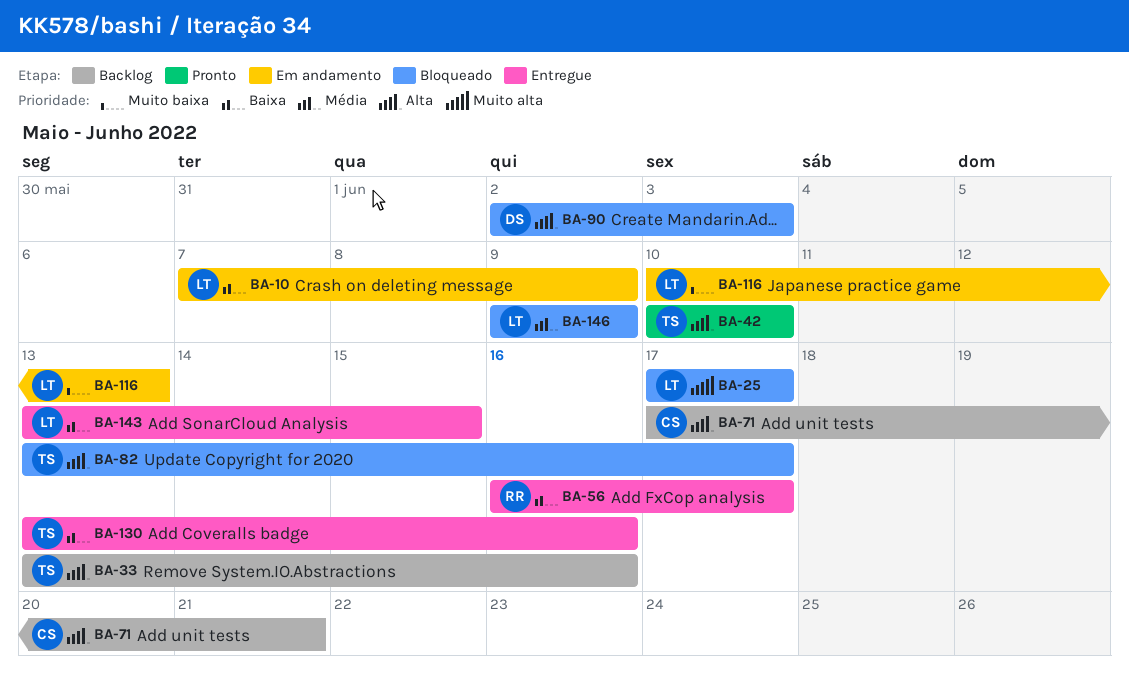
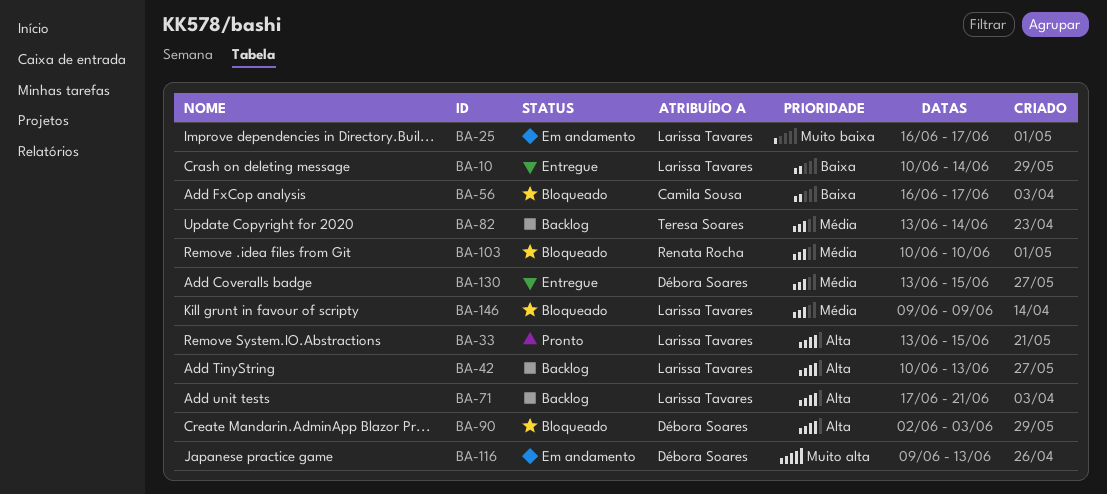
BA-10, status: Em andamento -> Entregue
BA-10, start: Jun 7 -> Jun 10
BA-10, due: Jun 9 -> Jun 14
BA-25, status: Bloqueado -> Em andamento
BA-25, priority: Muito alta -> Muito baixa
BA-25, start: Jun 17 -> Jun 16
BA-33, status: Backlog -> Pronto
BA-33, owner: Teresa Soares -> Larissa Tavares
BA-33, due: Jun 16 -> Jun 15
BA-42, status: Pronto -> Backlog
BA-42, owner: Teresa Soares -> Larissa Tavares
BA-42, due: Jun 10 -> Jun 13
BA-56, status: Entregue -> Bloqueado
BA-56, owner: Renata Rocha -> Camila Sousa
BA-71, owner: Camila Sousa -> Larissa Tavares
BA-82, status: Bloqueado -> Backlog
BA-82, priority: Alta -> Média
BA-82, due: Jun 17 -> Jun 14
BA-103: none -> present
BA-116, owner: Larissa Tavares -> Débora Soares
BA-116, priority: Muito baixa -> Muito alta
BA-116, start: Jun 10 -> Jun 9
BA-130, owner: Teresa Soares -> Débora Soares
BA-130, priority: Baixa -> Média
BA-130, due: Jun 16 -> Jun 15
BA-143: present -> none

